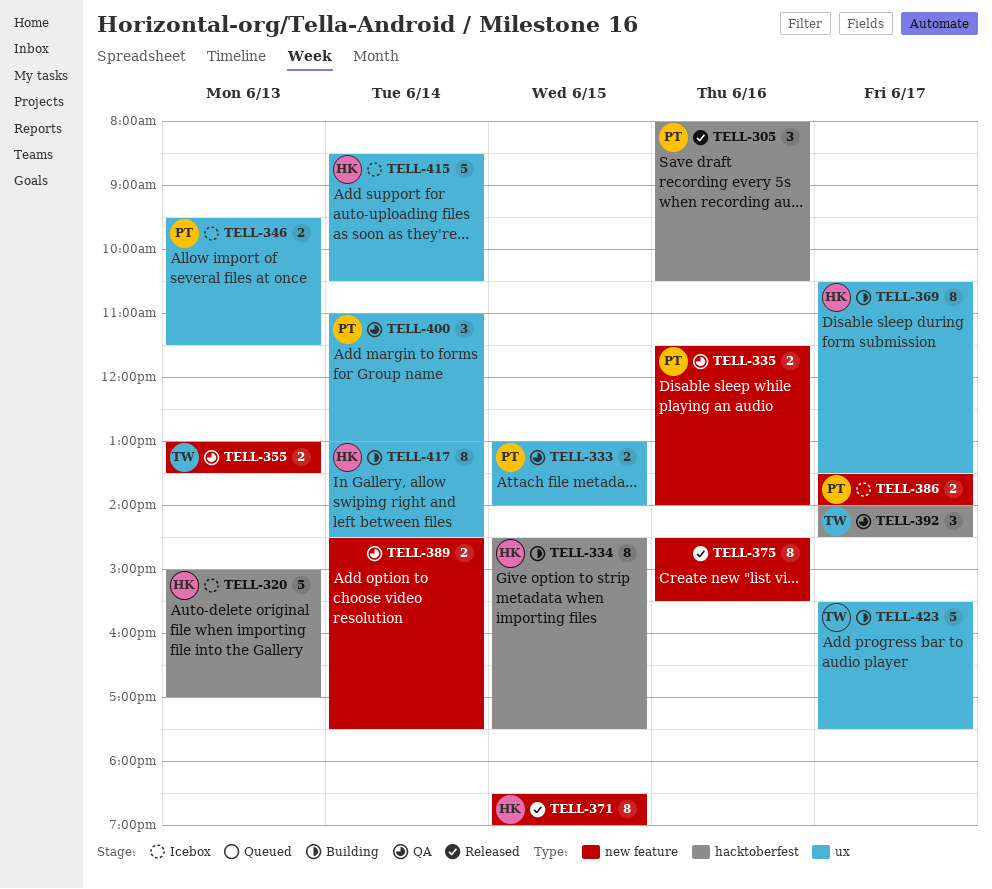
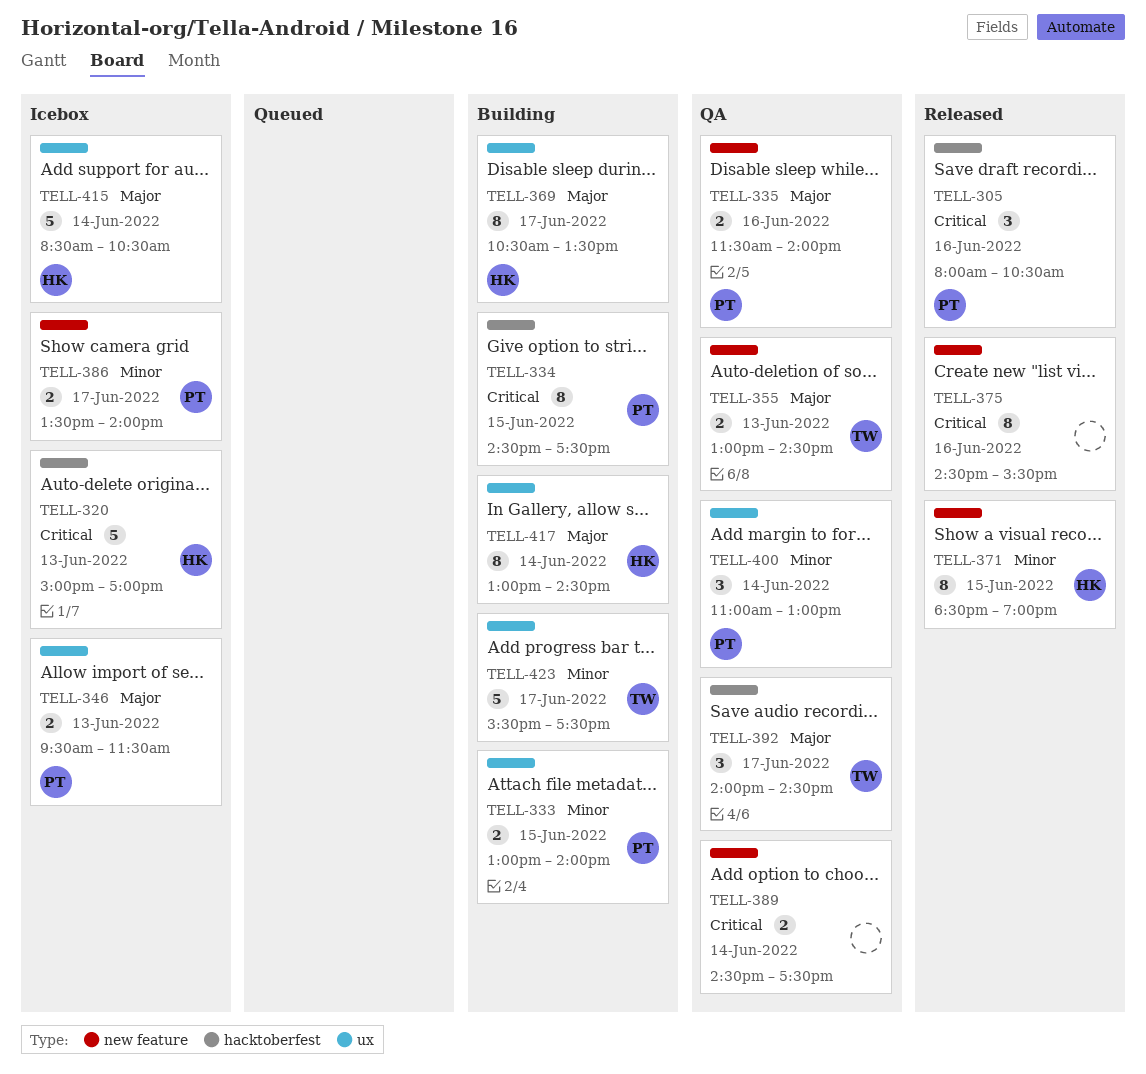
TELL-333, status: QA -> Building
TELL-334, owner: HK -> PT
TELL-355, ends: 13:30 -> 14:30

